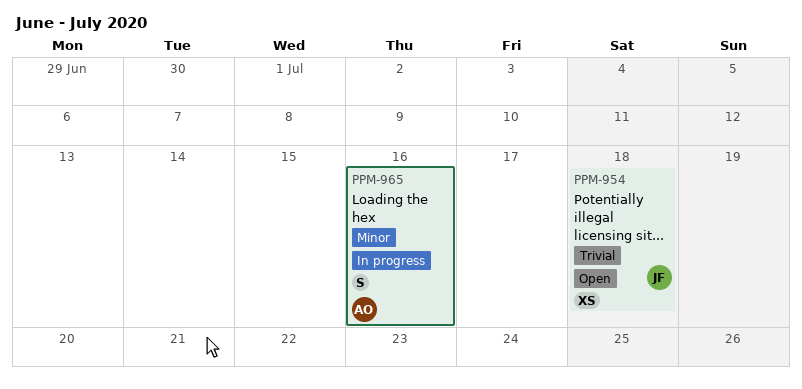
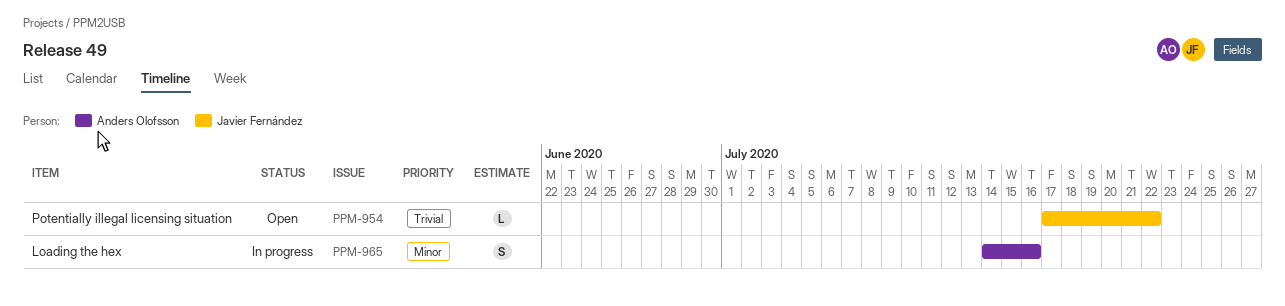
PPM-954, estimate: XS -> L
PPM-954, due: Jul 18 -> Jul 22

